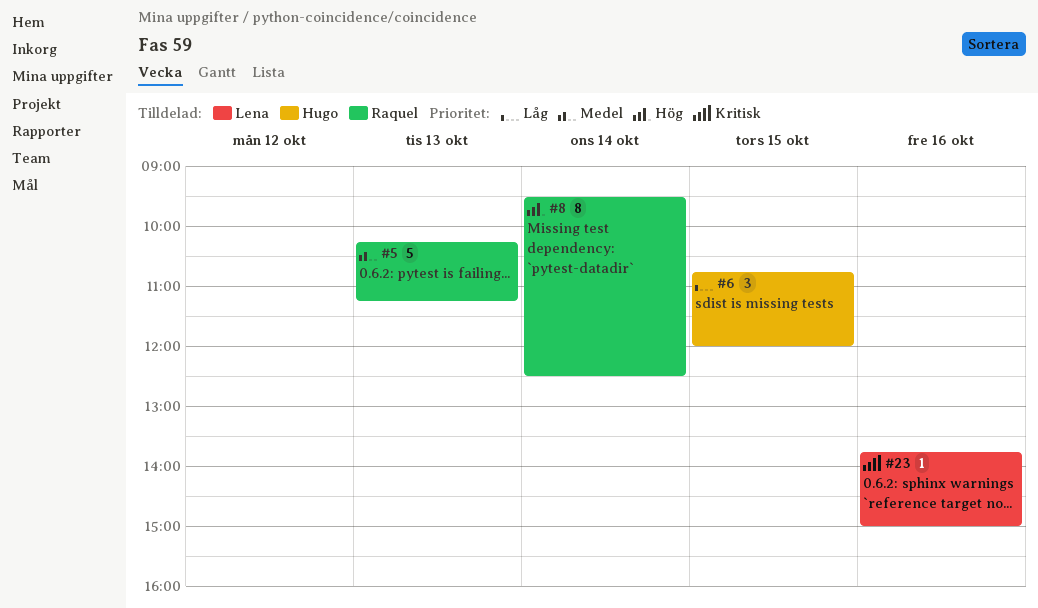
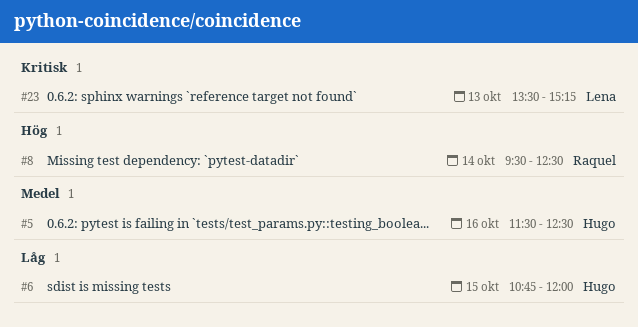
#5, owner: Raquel -> Hugo
#5, day: Oct 13 -> Oct 16
#5, begins: 10:15 -> 11:30
#5, ends: 11:15 -> 12:30
#23, day: Oct 16 -> Oct 13
#23, begins: 13:45 -> 13:30
#23, ends: 15:00 -> 15:15

